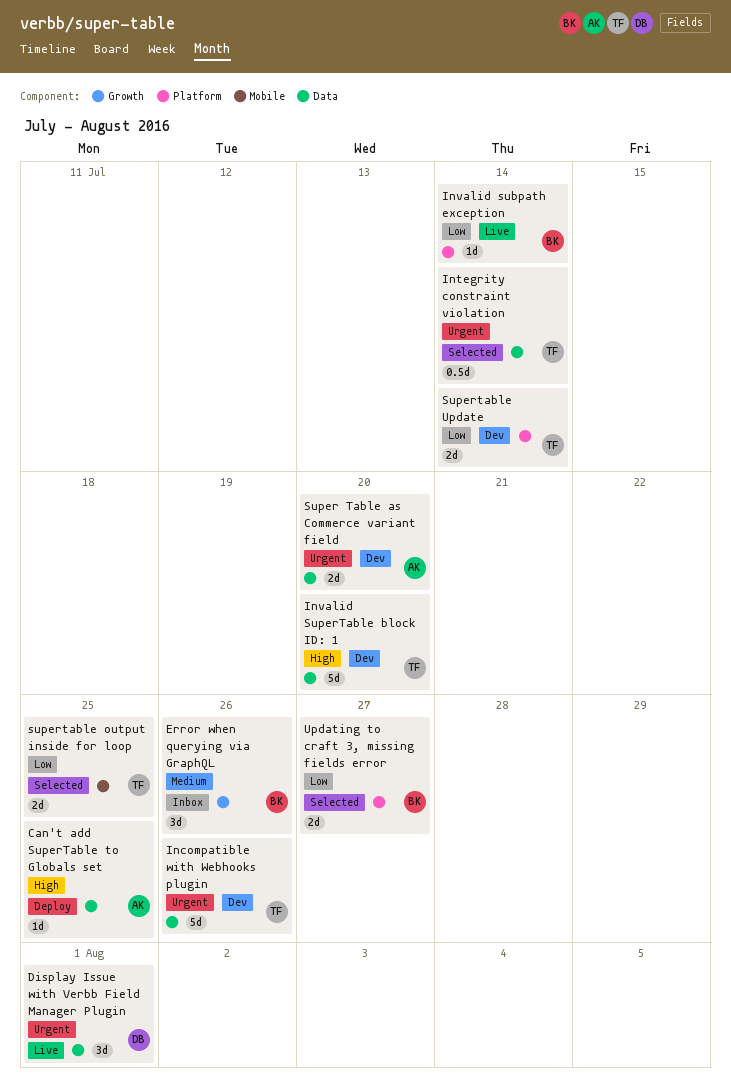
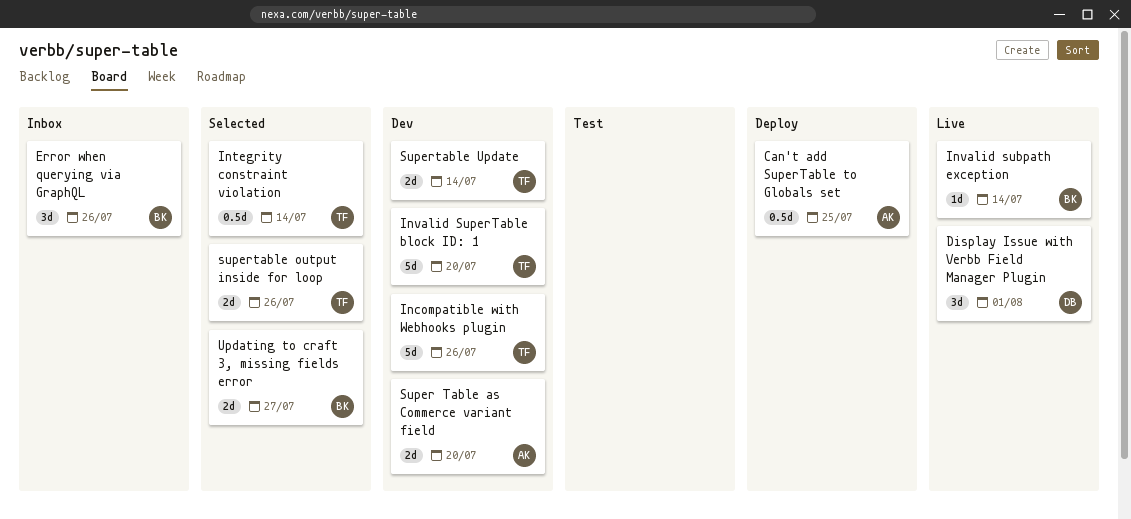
Can't add SuperTable to Globals set, estimate: 1d -> 0.5d
supertable output inside for loop, due: Jul 25 -> Jul 26

